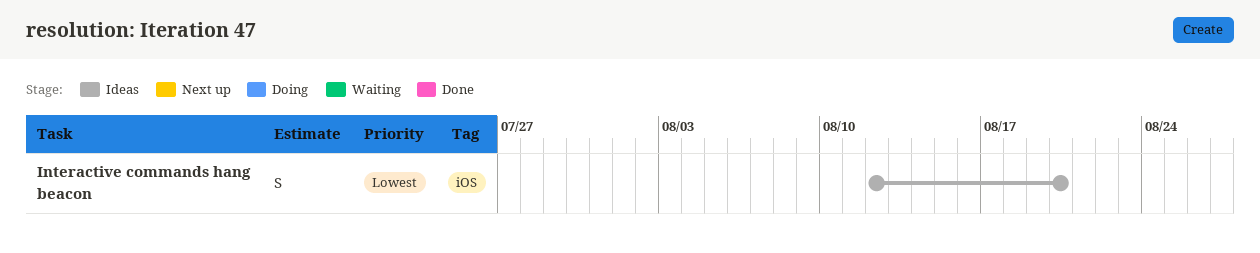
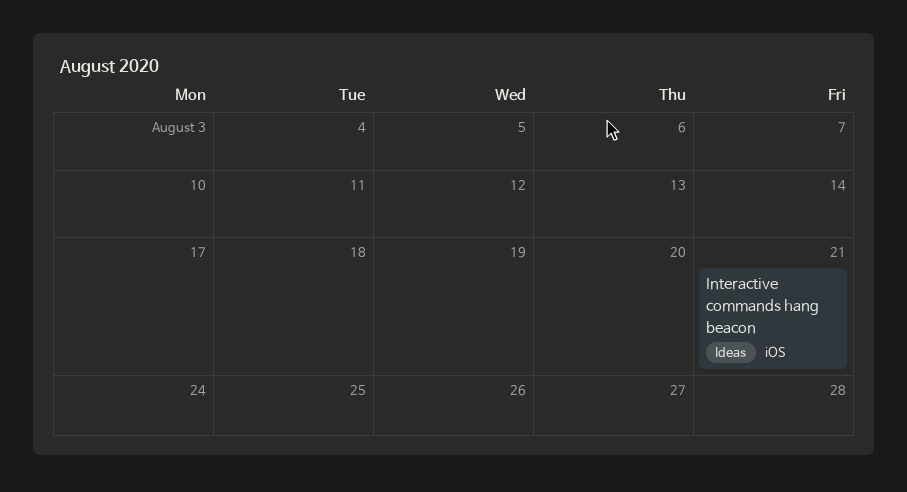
Interactive commands hang beacon, due: Aug 20 -> Aug 21

